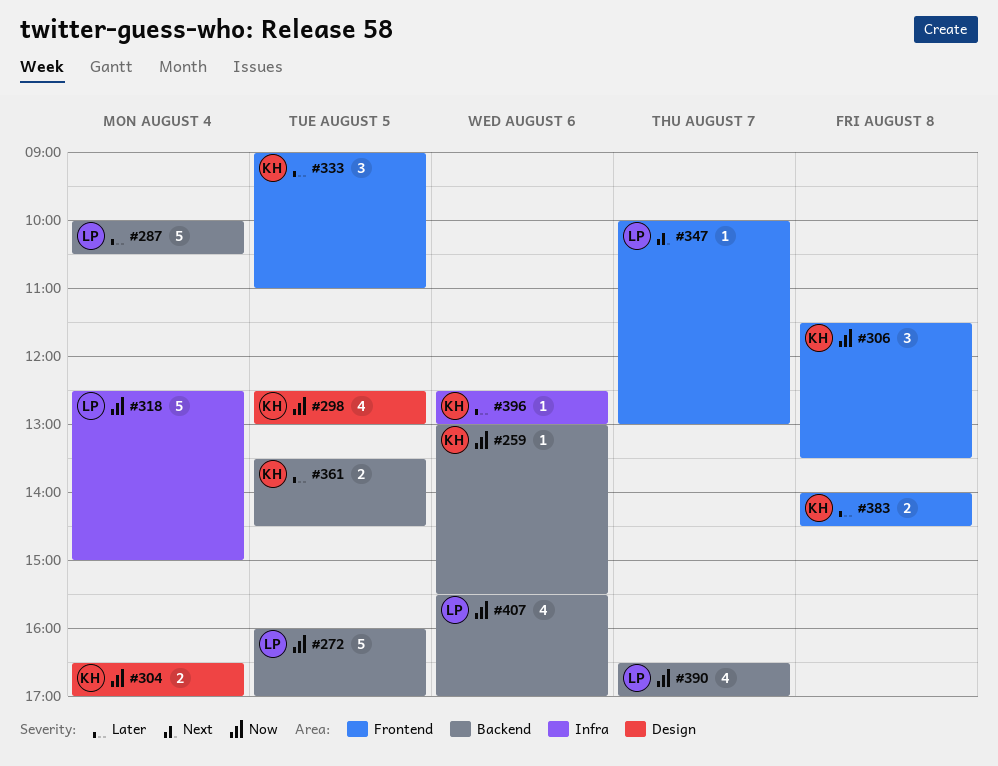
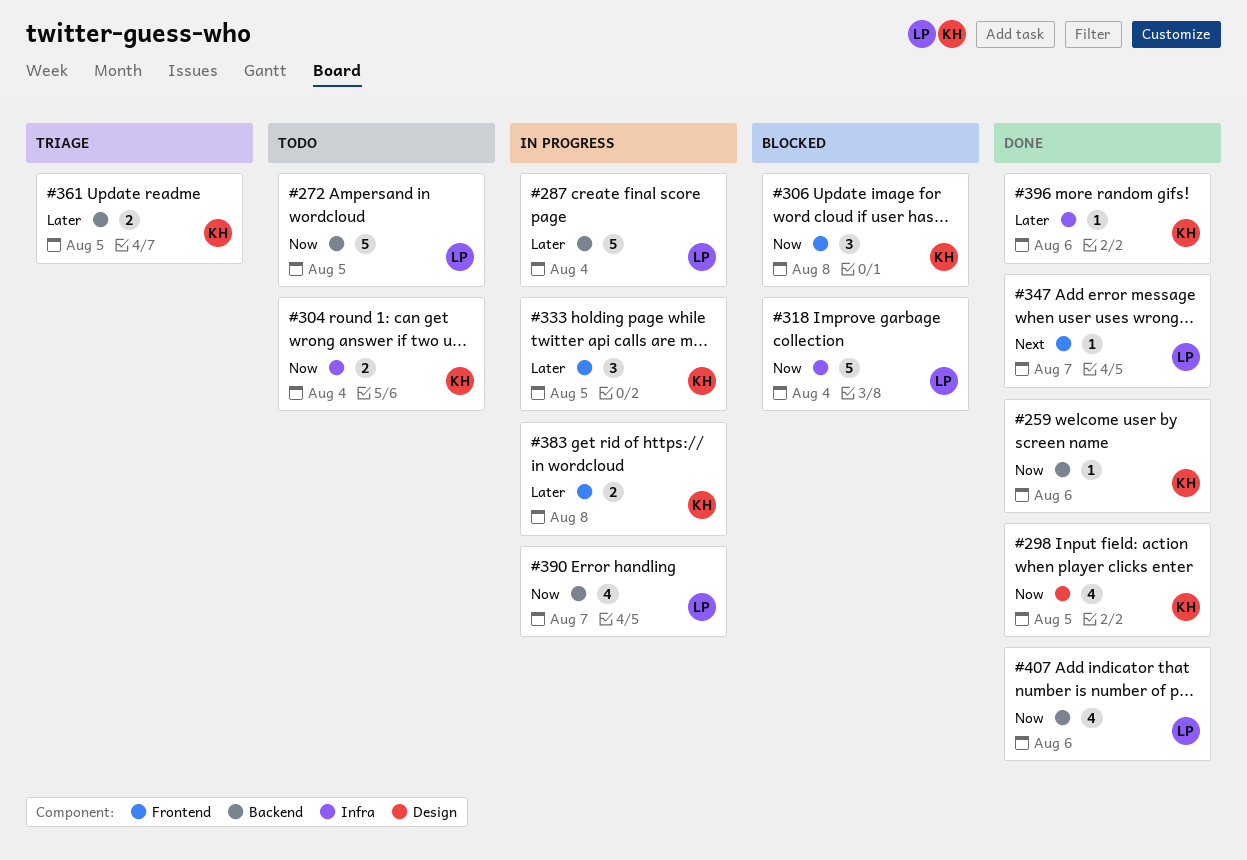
#304, label: Design -> Infra

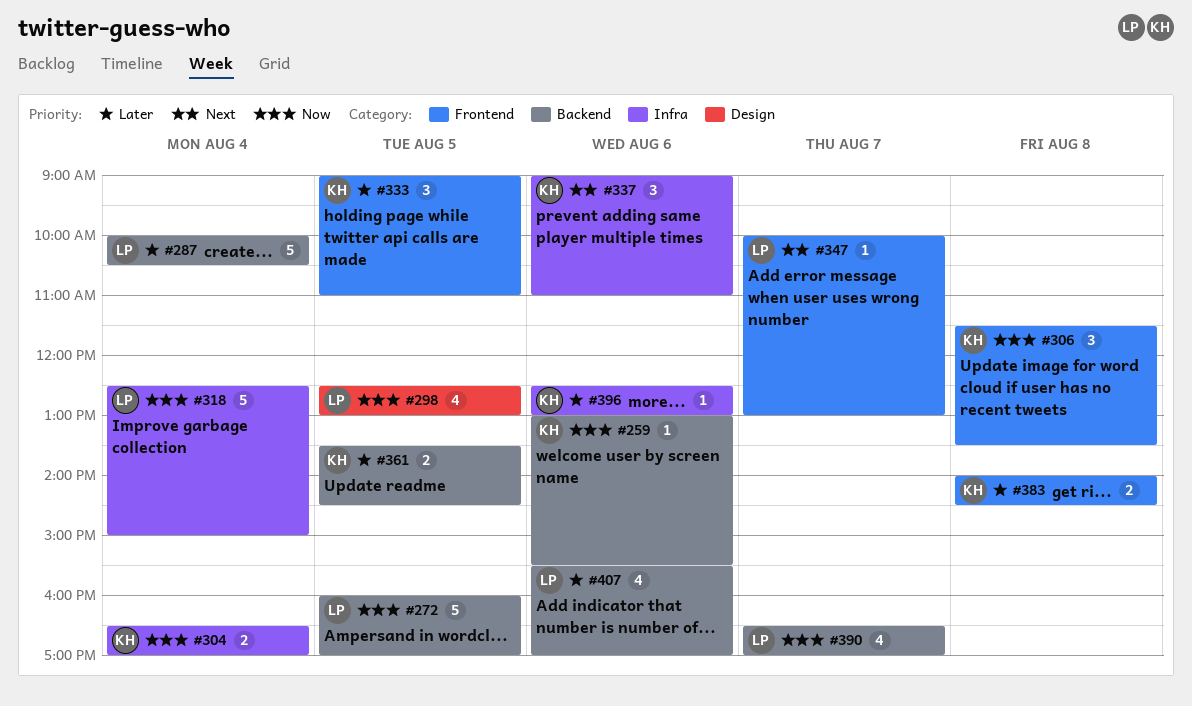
#298, owner: KH -> LP
#337: none -> present
#407, priority: Now -> Later

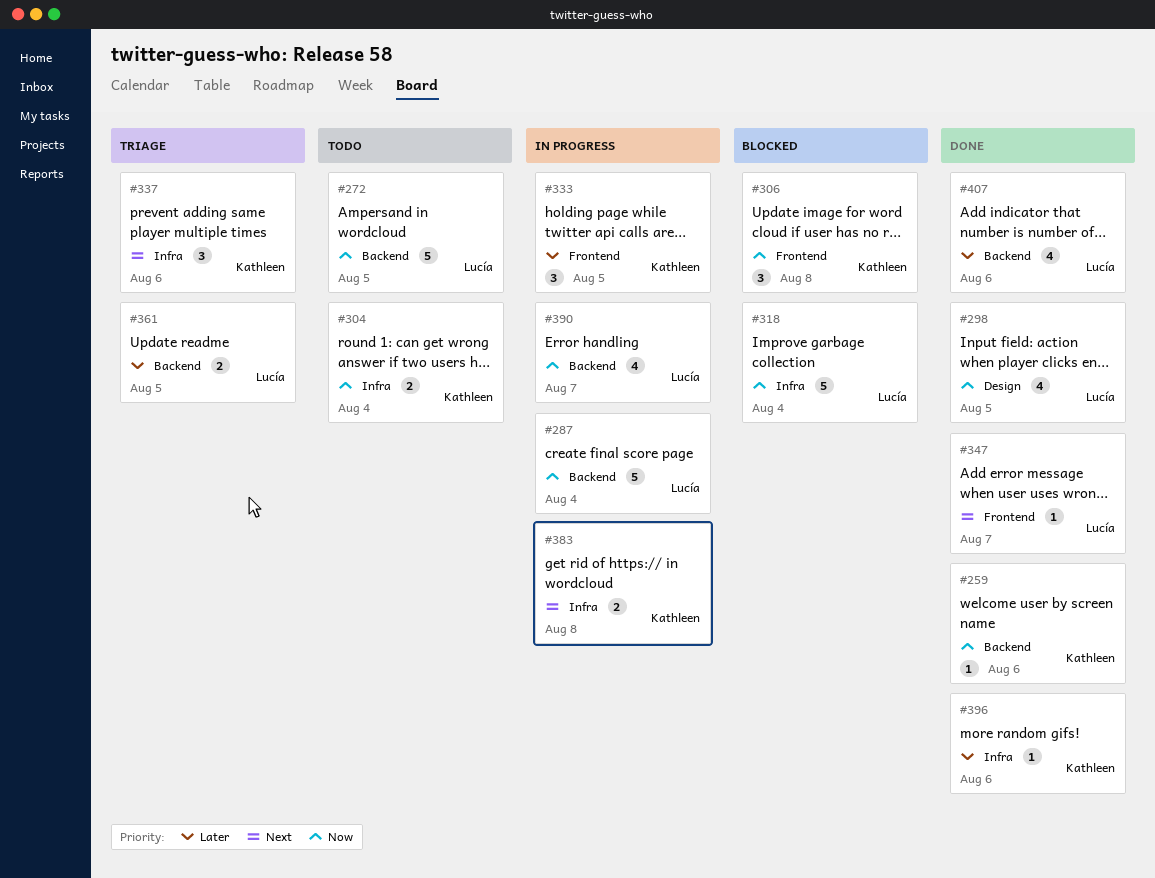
#287, priority: Later -> Now
#361, owner: Kathleen -> Lucía
#383, priority: Later -> Next
#383, label: Frontend -> Infra

